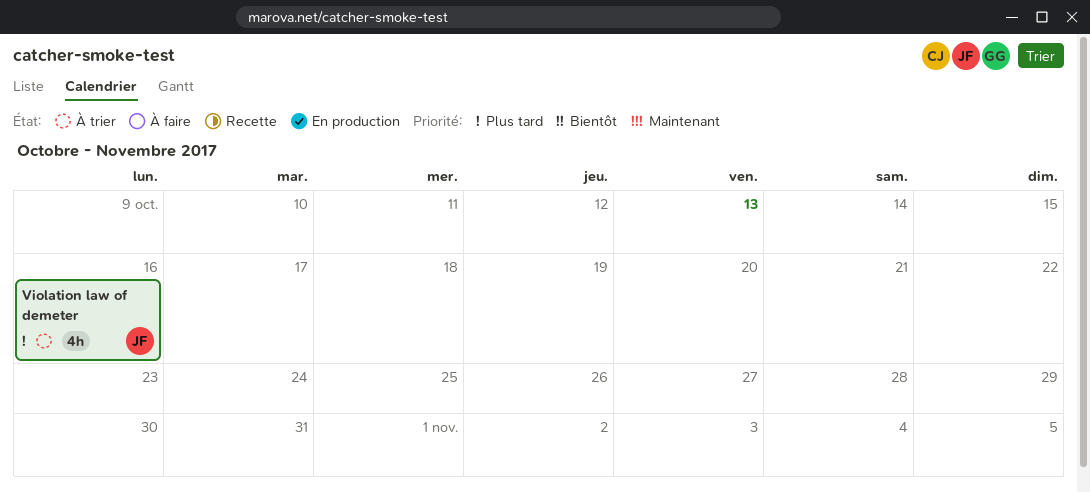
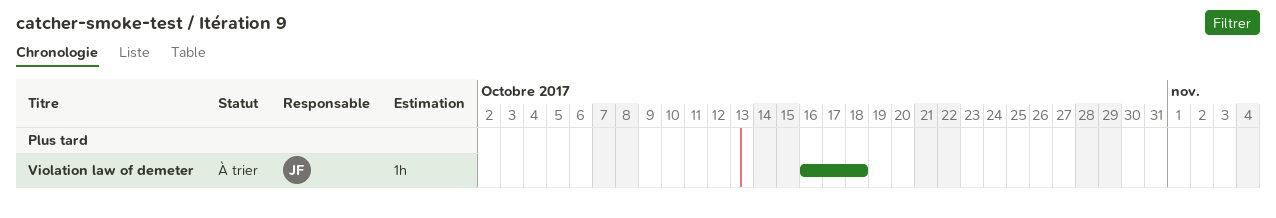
Violation law of demeter, estimate: 4h -> 1h
Violation law of demeter, due: Oct 16 -> Oct 18

